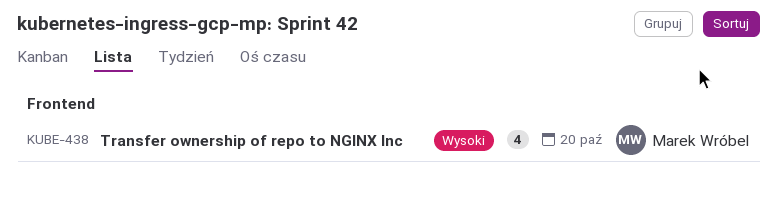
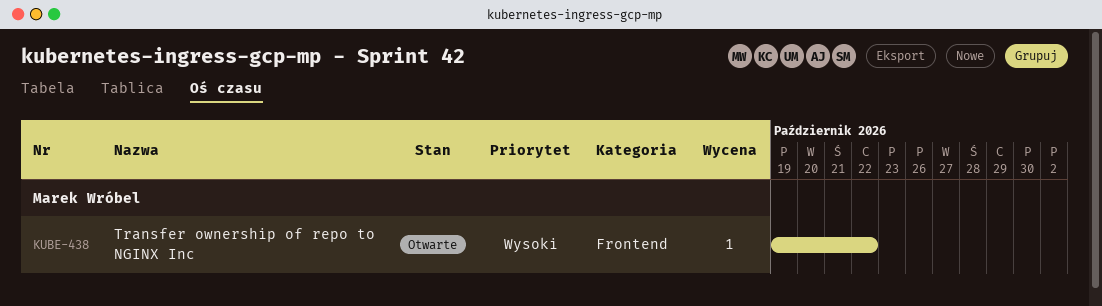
KUBE-438, estimate: 4 -> 1
KUBE-438, due: Oct 20 -> Oct 22

